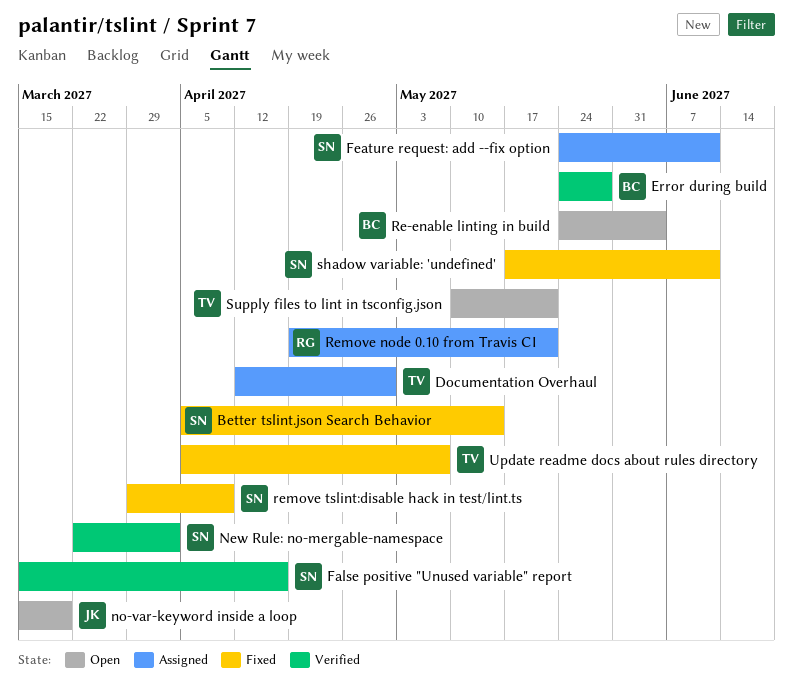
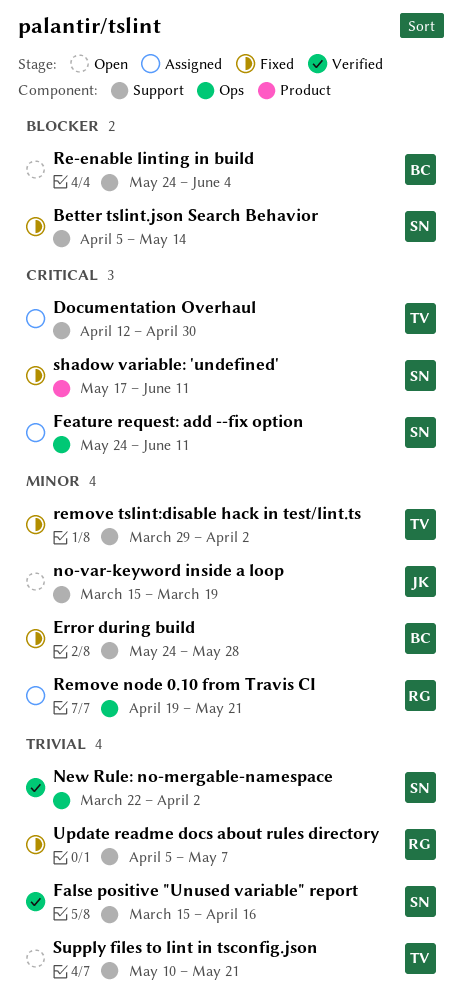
Error during build, status: Verified -> Fixed
remove tslint:disable hack in test/lint.ts, owner: SN -> TV
remove tslint:disable hack in test/lint.ts, due: Apr 9 -> Apr 2
Update readme docs about rules directory, owner: TV -> RG

